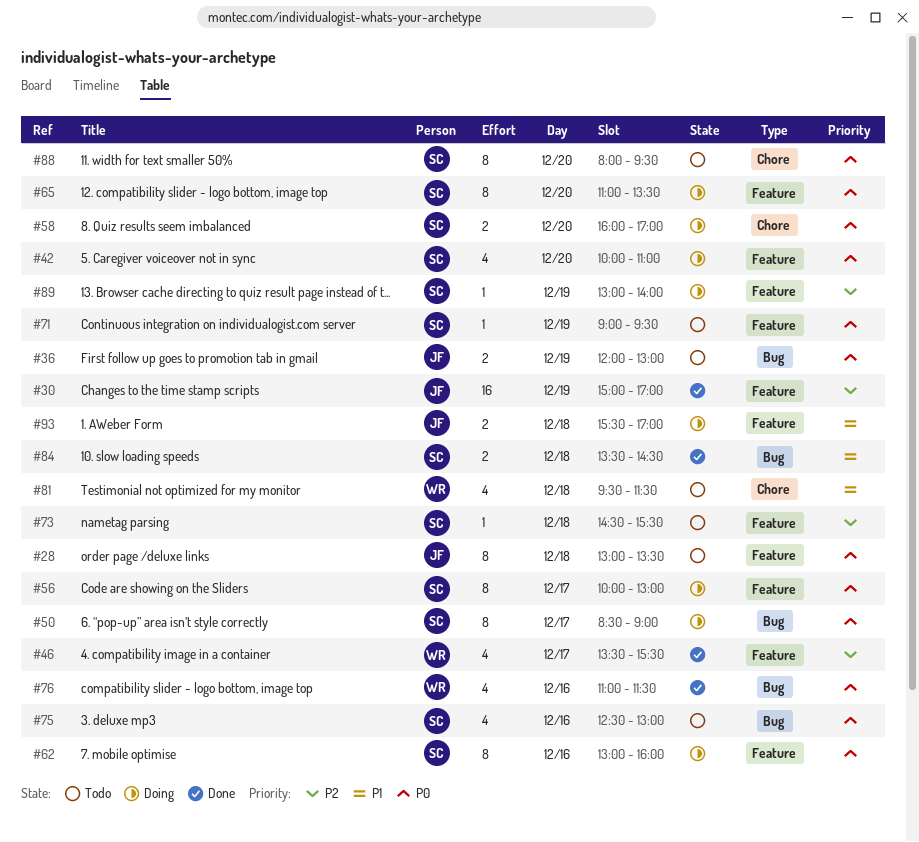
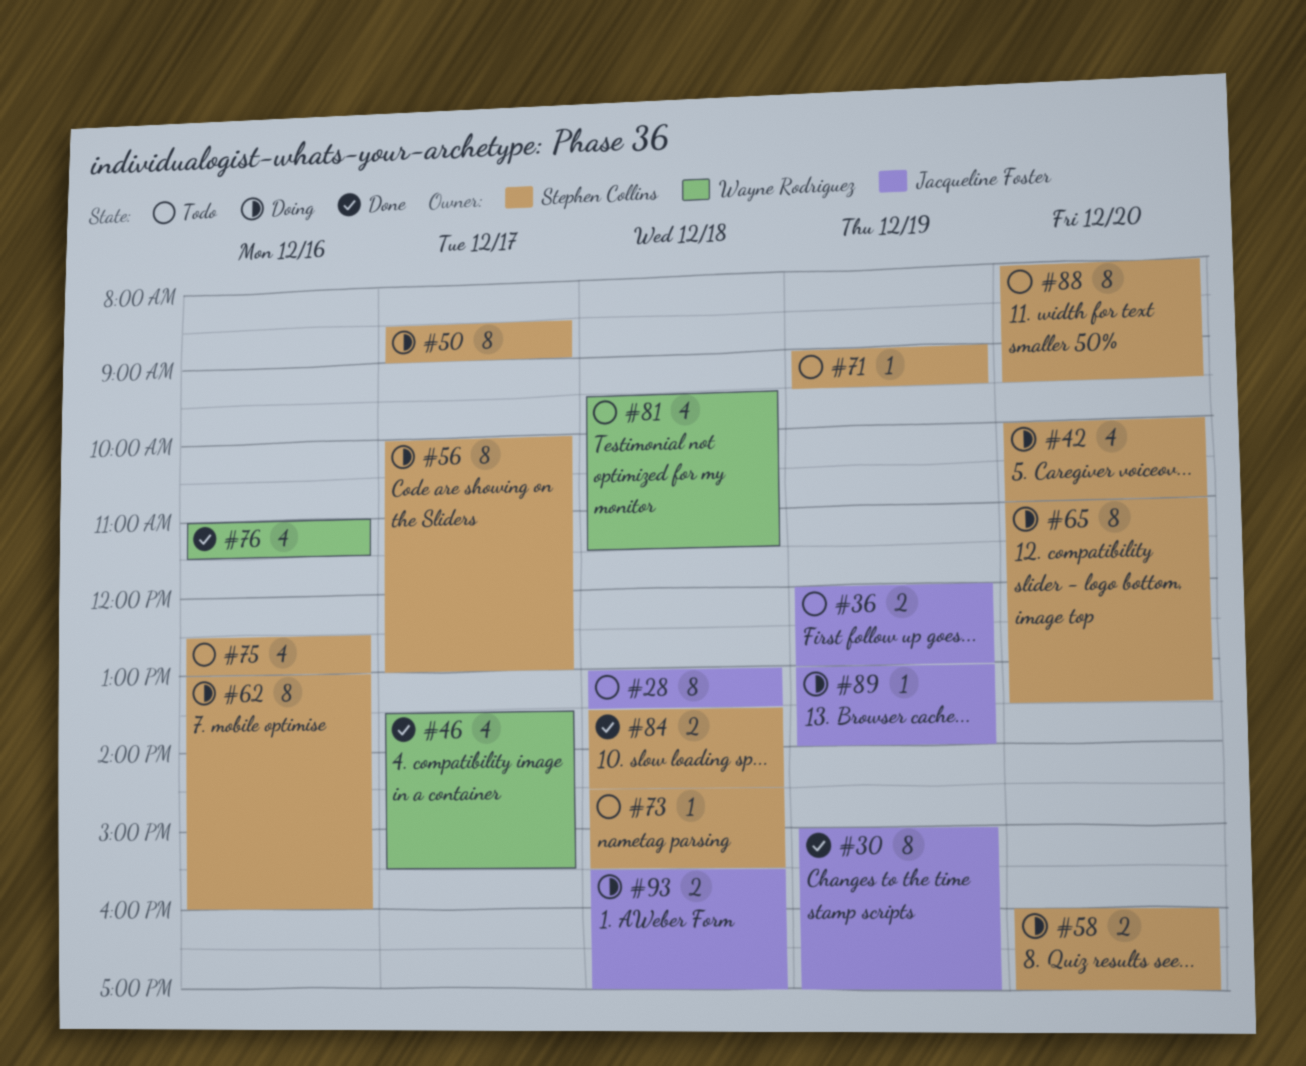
#30, estimate: 16 -> 8
#89, owner: Stephen Collins -> Jacqueline Foster

